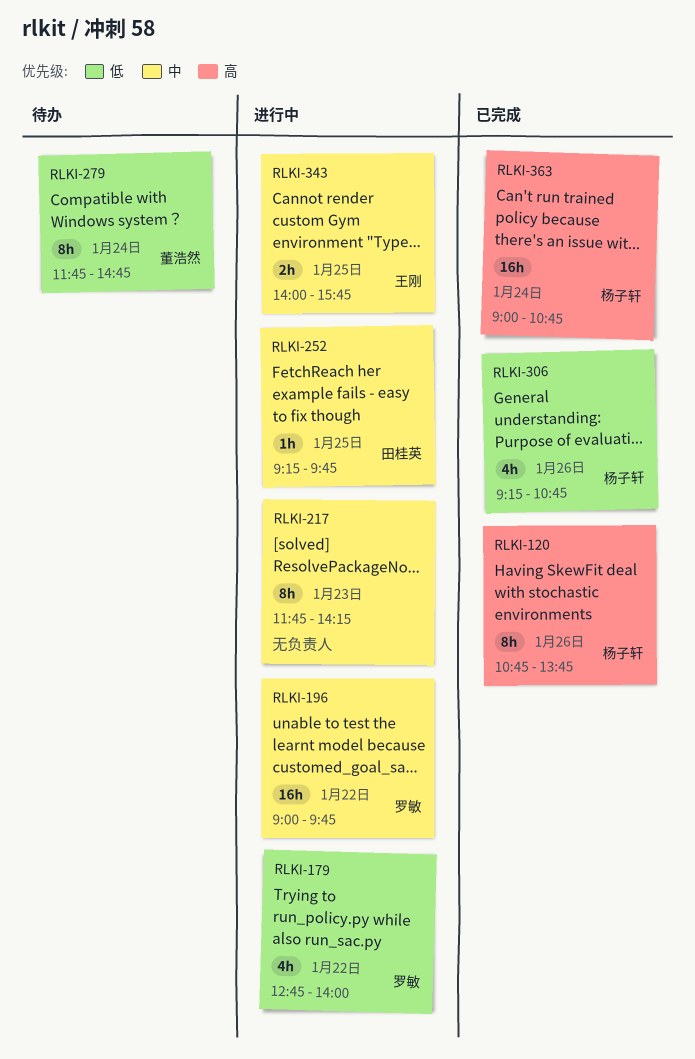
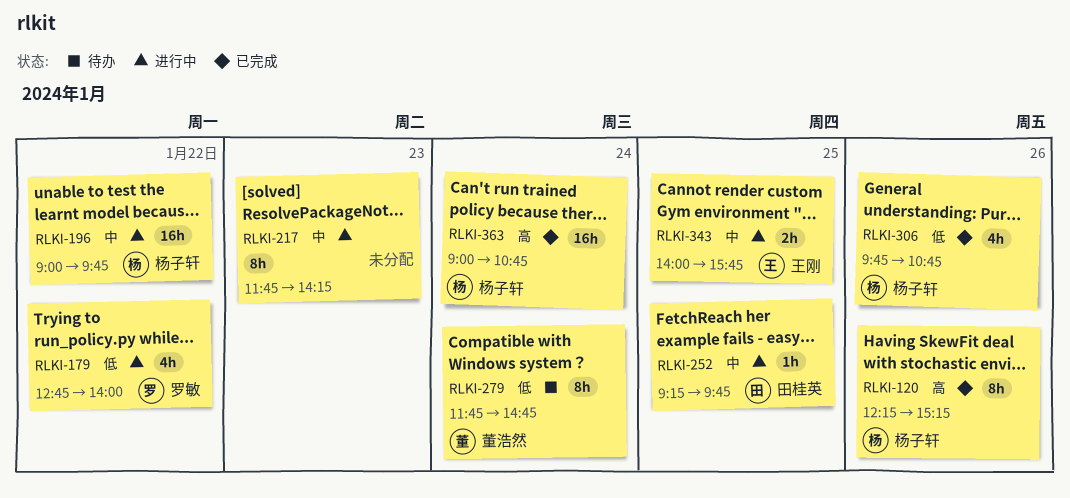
RLKI-120, begins: 10:45 -> 12:15
RLKI-120, ends: 13:45 -> 15:15
RLKI-196, owner: 罗敏 -> 杨子轩
RLKI-306, begins: 09:15 -> 09:45

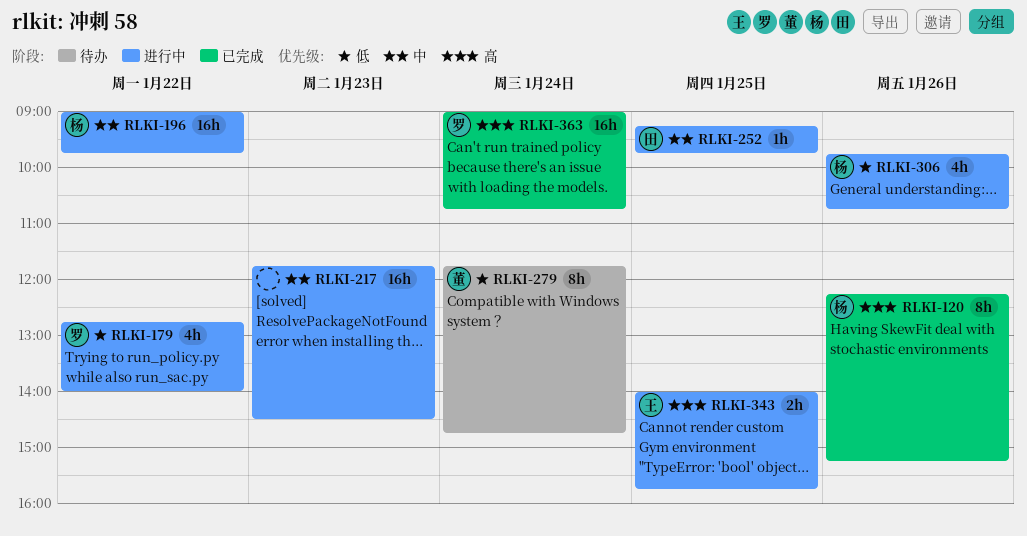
RLKI-217, estimate: 8h -> 16h
RLKI-217, ends: 14:15 -> 14:30
RLKI-306, status: 已完成 -> 进行中
RLKI-343, priority: 中 -> 高
RLKI-363, owner: 杨子轩 -> 罗敏

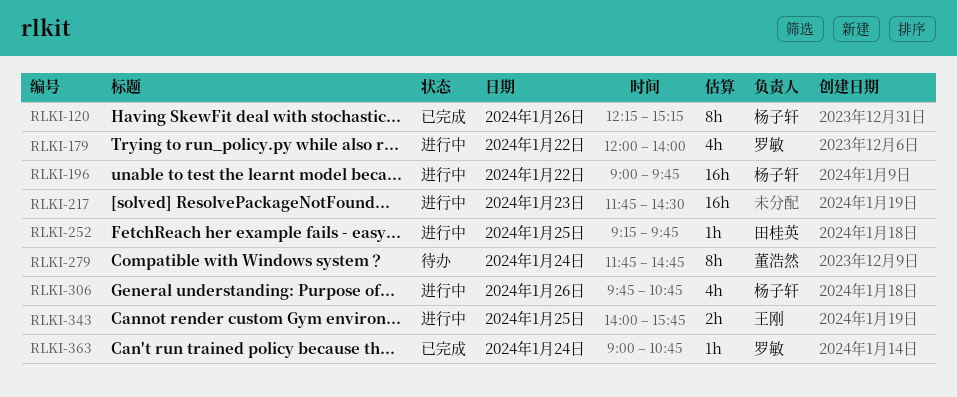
RLKI-179, begins: 12:45 -> 12:00
RLKI-363, estimate: 16h -> 1h

